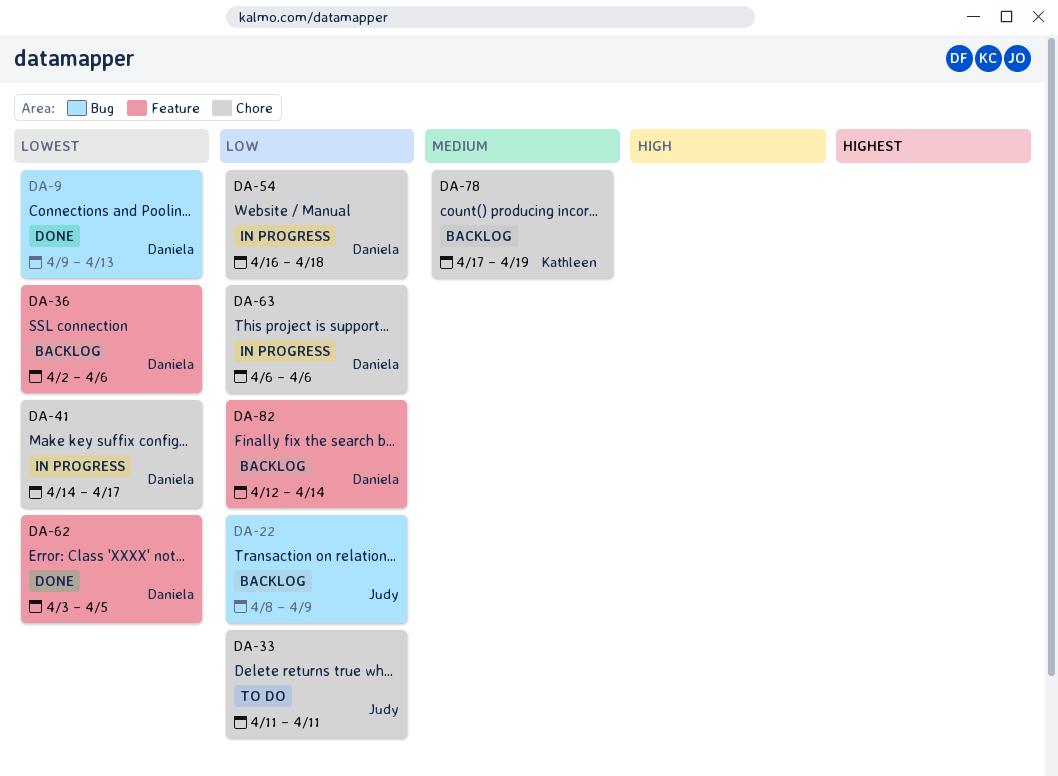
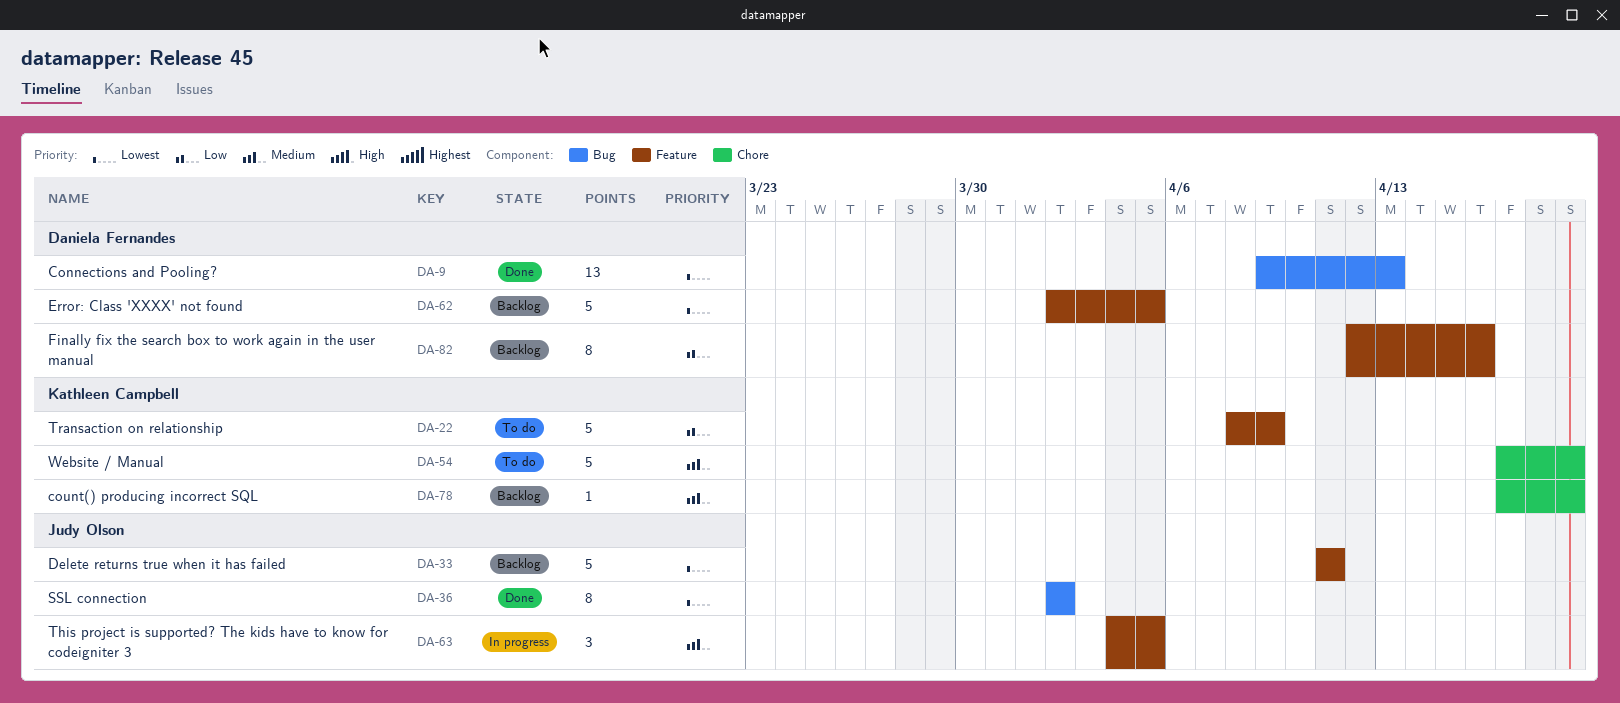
DA-22, status: Backlog -> To do
DA-22, owner: Judy Olson -> Kathleen Campbell
DA-22, label: Bug -> Feature
DA-33, status: To do -> Backlog
DA-33, priority: Low -> Lowest
DA-33, label: Chore -> Feature
DA-36, status: Backlog -> Done
DA-36, owner: Daniela Fernandes -> Judy Olson
DA-36, label: Feature -> Bug
DA-36, due: Apr 6 -> Apr 2
DA-41: present -> none
DA-54, status: In progress -> To do
DA-54, owner: Daniela Fernandes -> Kathleen Campbell
DA-54, priority: Low -> Medium
DA-54, start: Apr 16 -> Apr 17
DA-54, due: Apr 18 -> Apr 19
DA-62, status: Done -> Backlog
DA-62, start: Apr 3 -> Apr 2
DA-63, owner: Daniela Fernandes -> Judy Olson
DA-63, priority: Low -> Medium
DA-63, label: Chore -> Feature
DA-63, start: Apr 6 -> Apr 4
DA-63, due: Apr 6 -> Apr 5
DA-82, due: Apr 14 -> Apr 16

